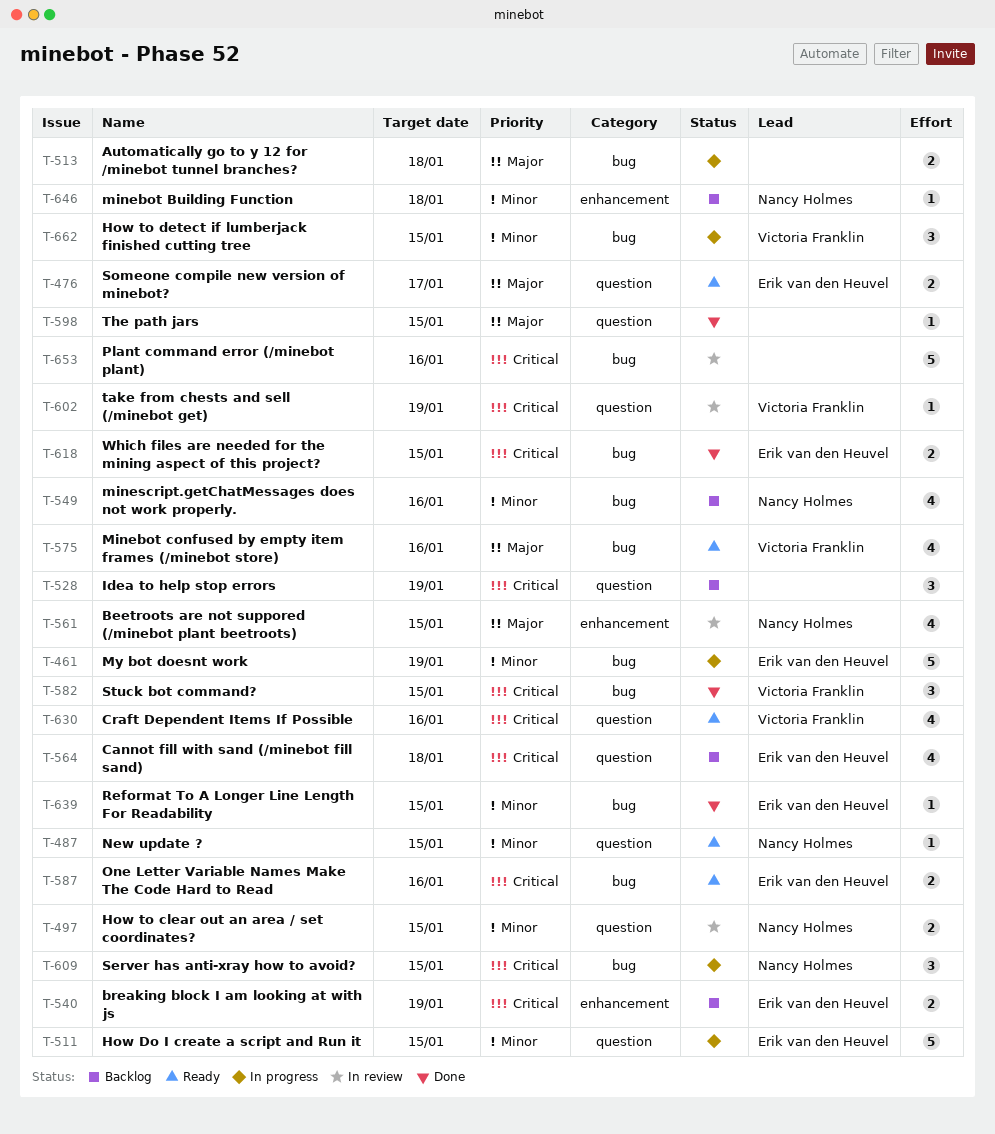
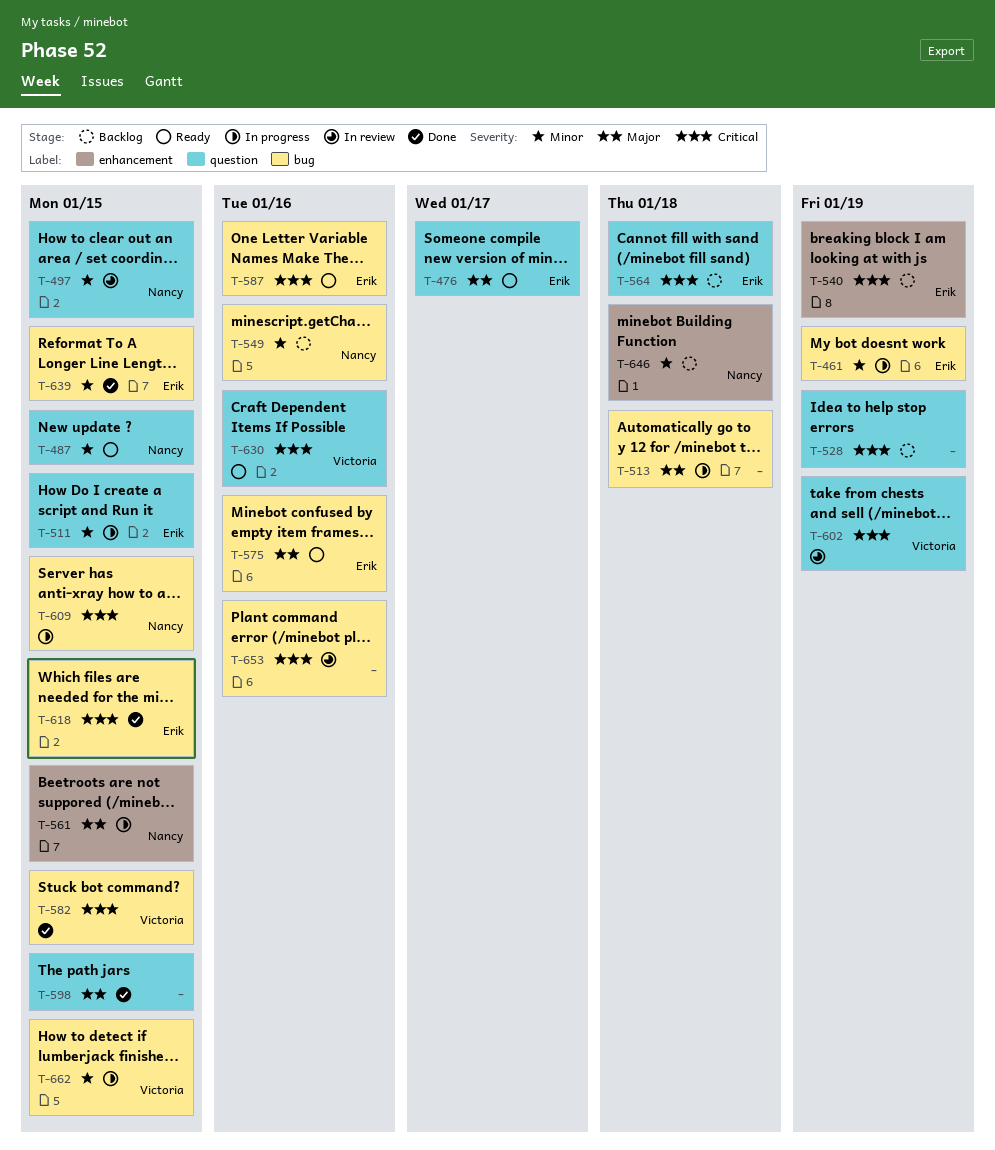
T-561, status: In review -> In progress
T-575, owner: Victoria Franklin -> Erik van den Heuvel

